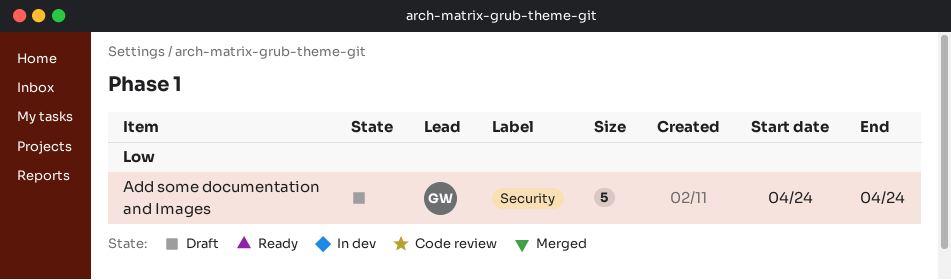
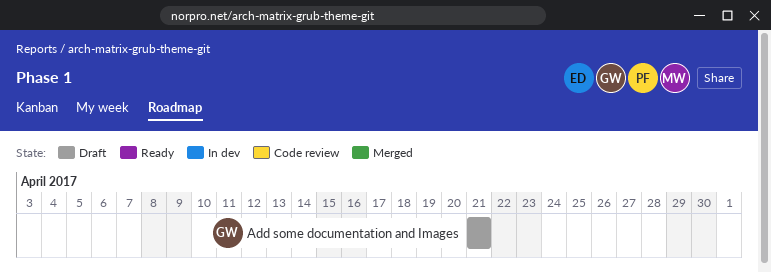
Add some documentation and Images, start: Apr 24 -> Apr 21
Add some documentation and Images, due: Apr 24 -> Apr 21

